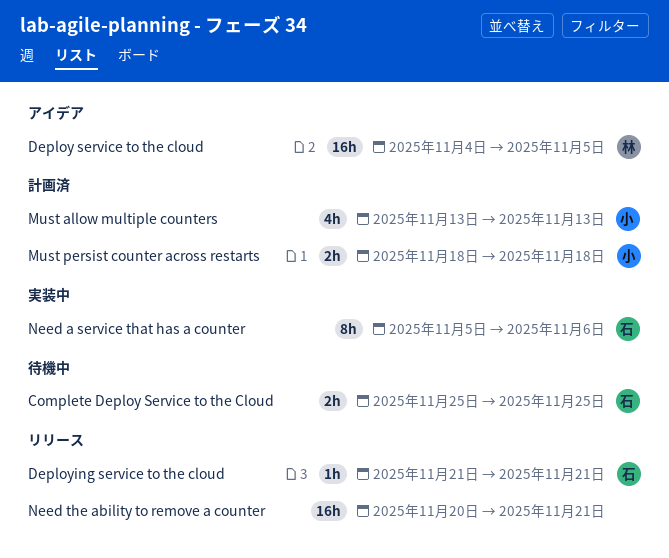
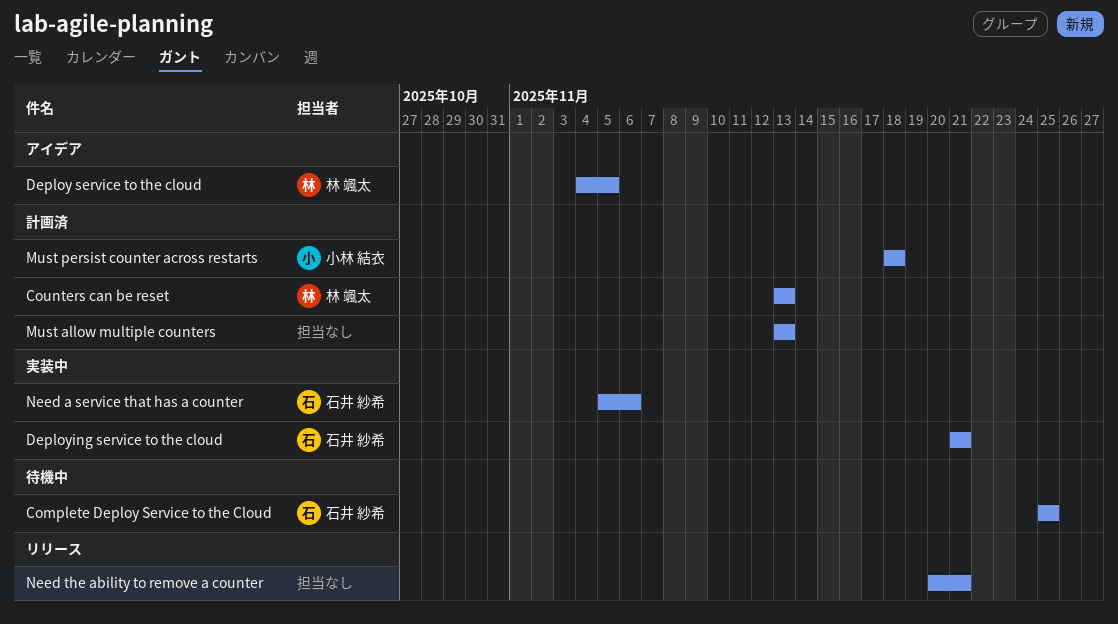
Counters can be reset: none -> present
Deploying service to the cloud, status: リリース -> 実装中
Must allow multiple counters, owner: 小林 結衣 -> none

